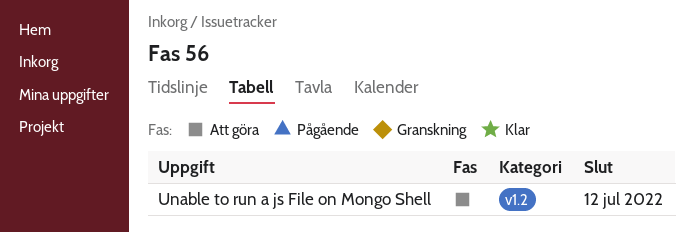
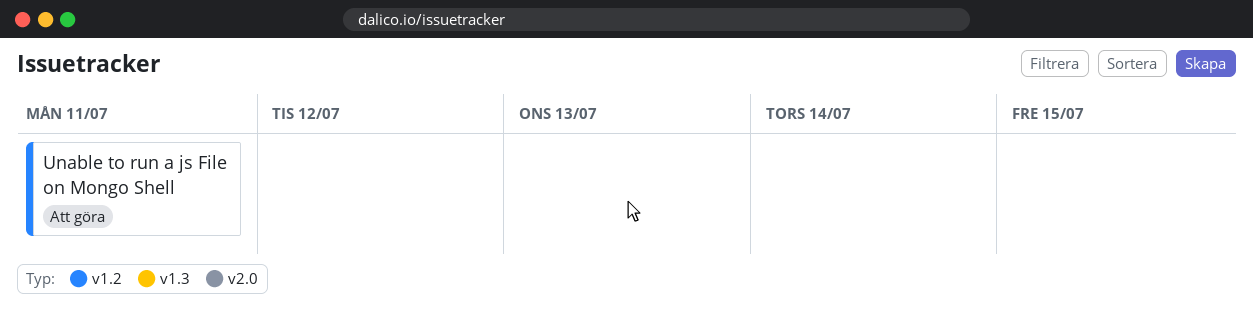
Unable to run a js File on Mongo Shell, due: Jul 12 -> Jul 11

